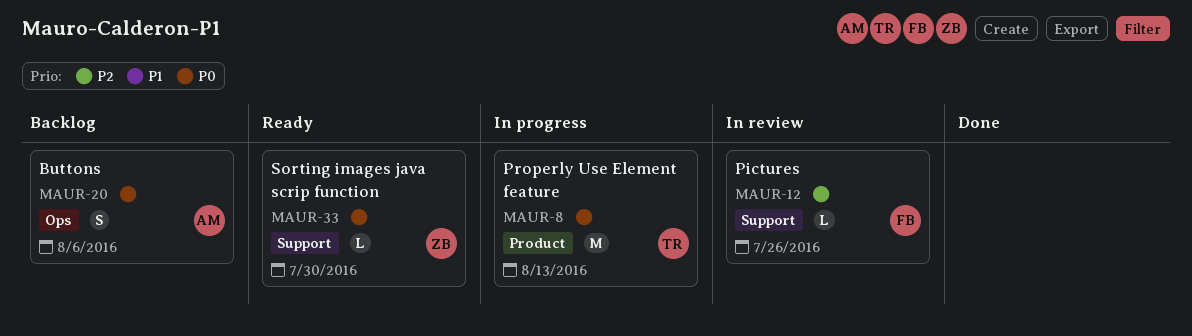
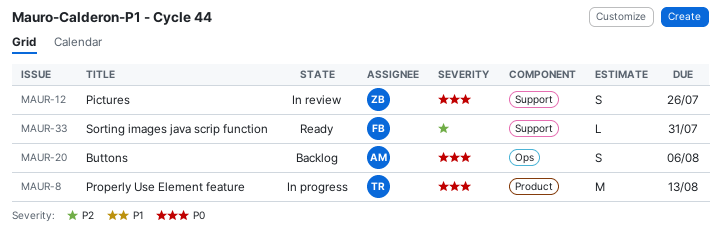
MAUR-12, owner: FB -> ZB
MAUR-12, priority: P2 -> P0
MAUR-12, estimate: L -> S
MAUR-33, owner: ZB -> FB
MAUR-33, priority: P0 -> P2
MAUR-33, due: Jul 30 -> Jul 31

